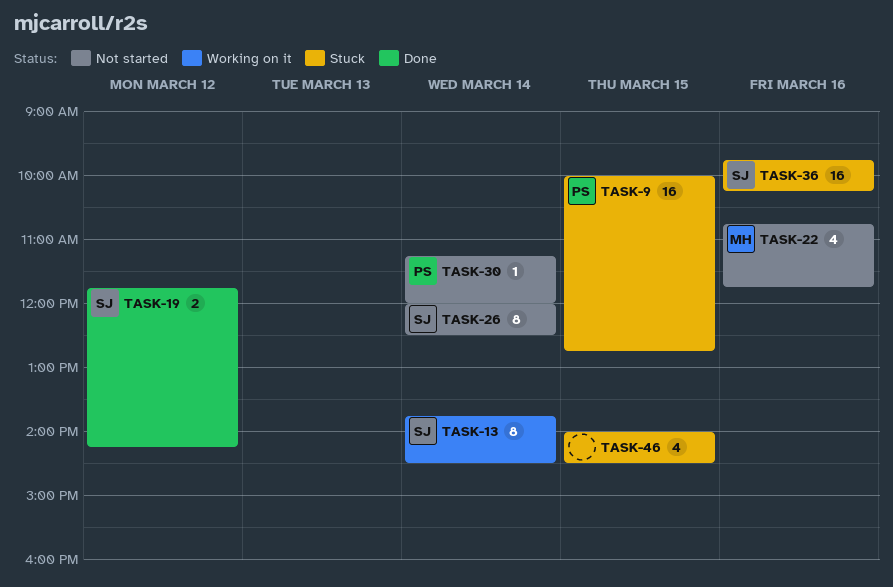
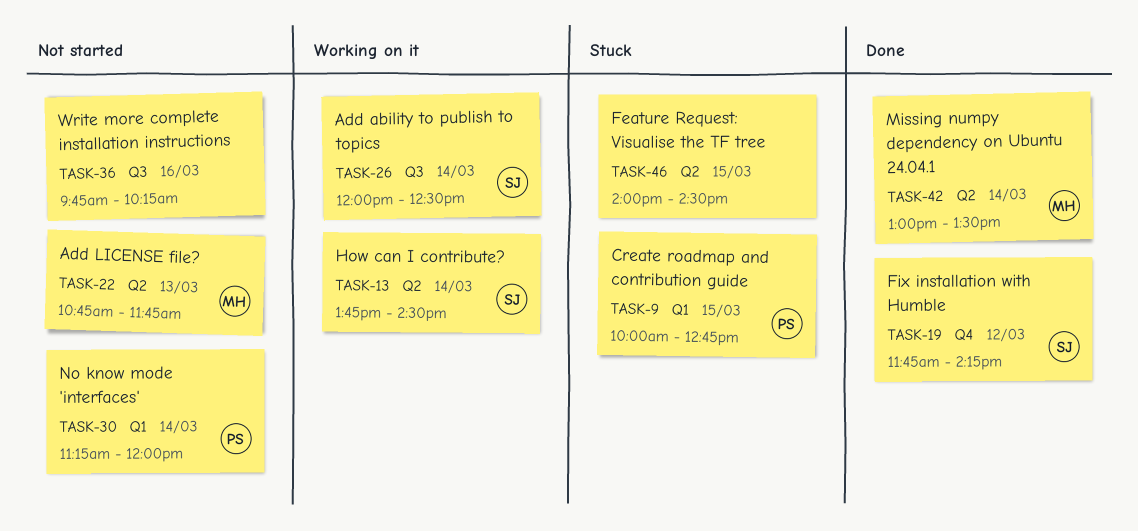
TASK-22, day: Mar 16 -> Mar 13
TASK-26, status: Not started -> Working on it
TASK-36, status: Stuck -> Not started
TASK-36, owner: SJ -> none
TASK-42: none -> present

